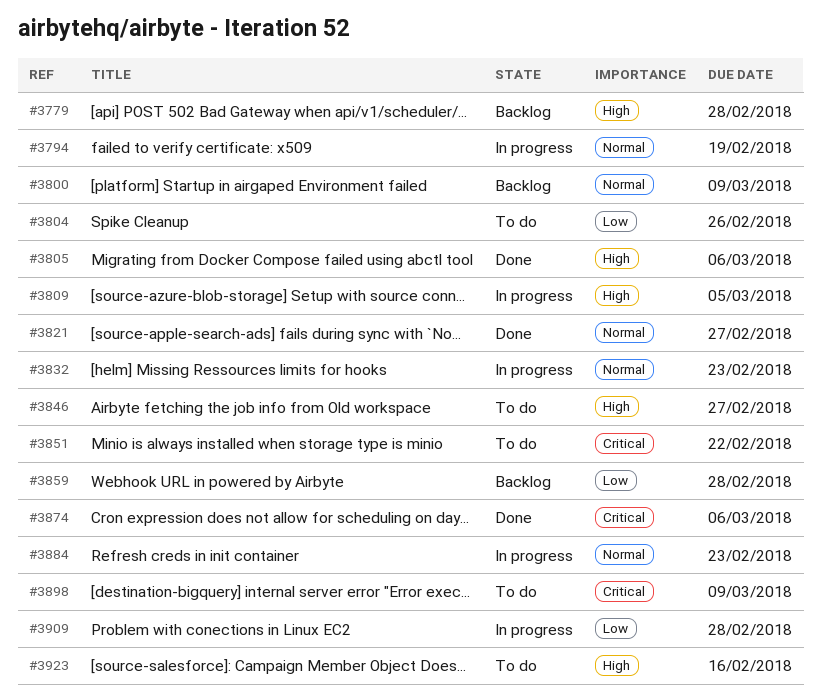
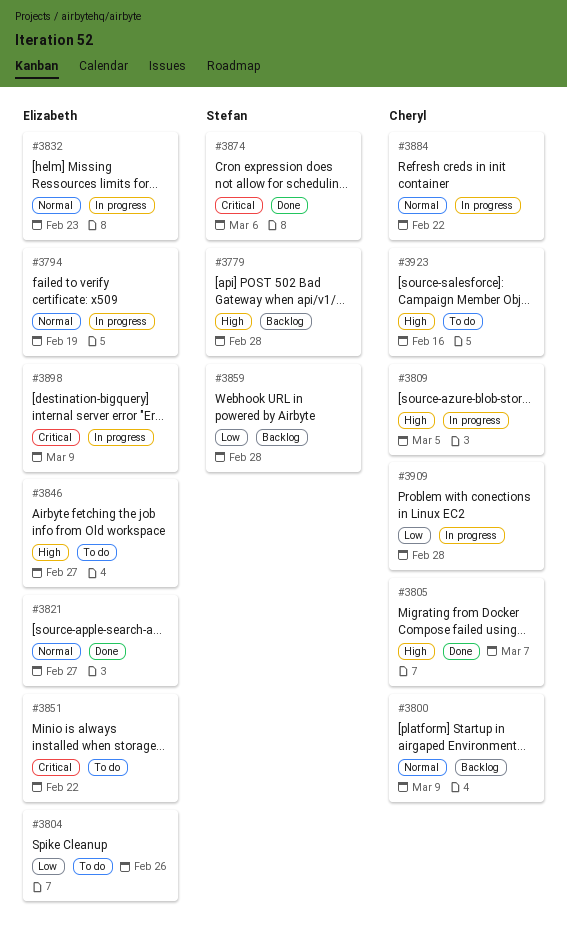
#3805, due: Mar 6 -> Mar 7
#3884, due: Feb 23 -> Feb 22
#3898, status: To do -> In progress

